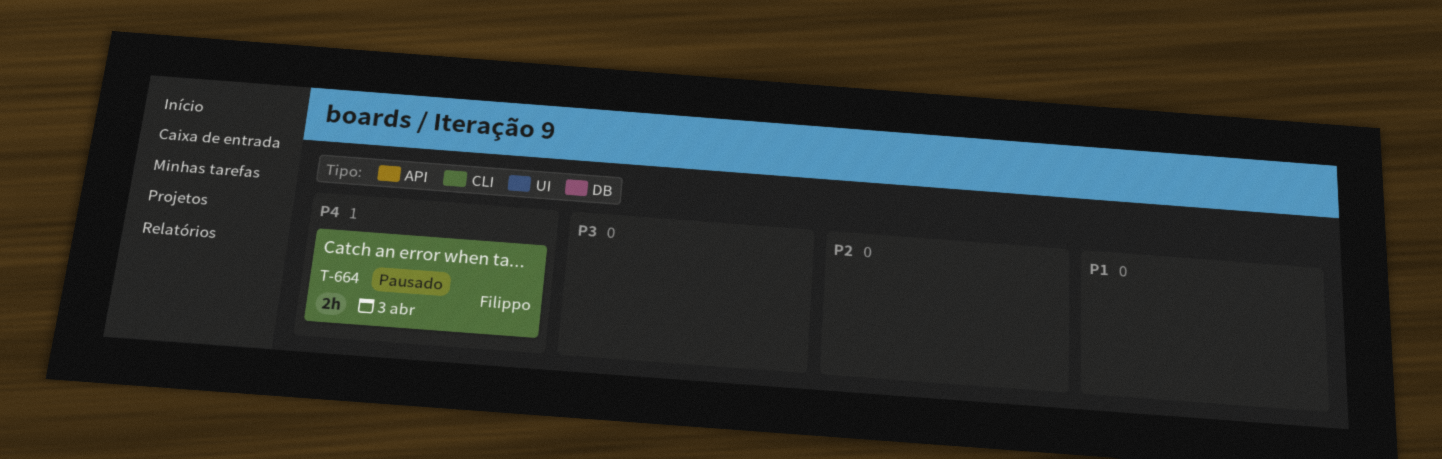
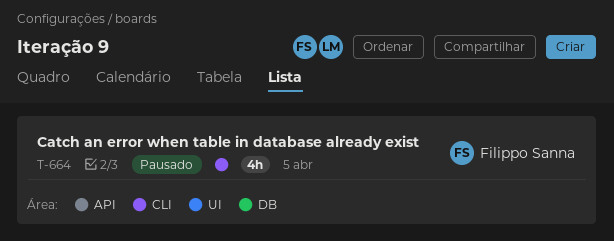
T-664, estimate: 2h -> 4h
T-664, due: Apr 3 -> Apr 5

